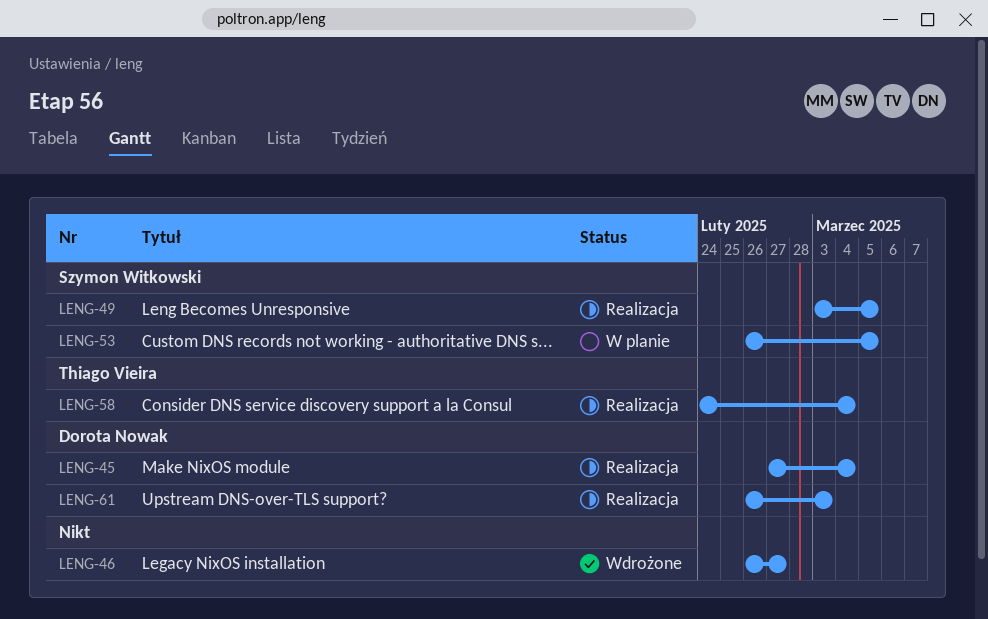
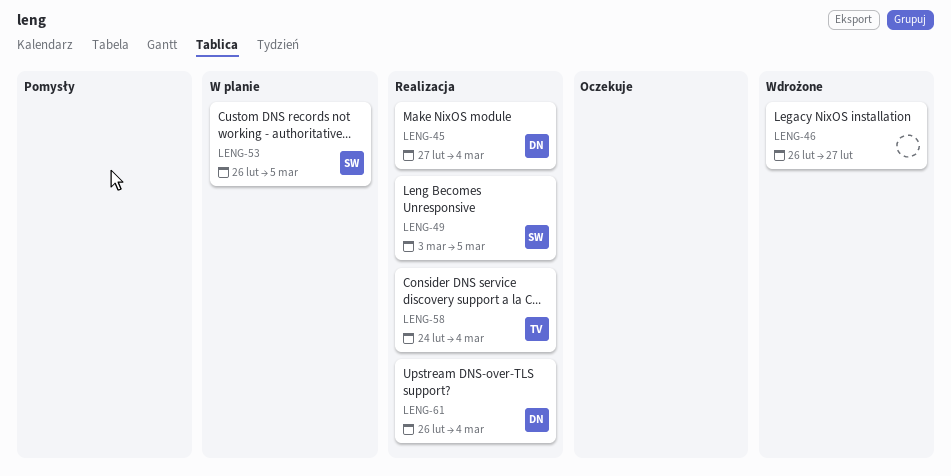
LENG-61, due: Mar 3 -> Mar 4

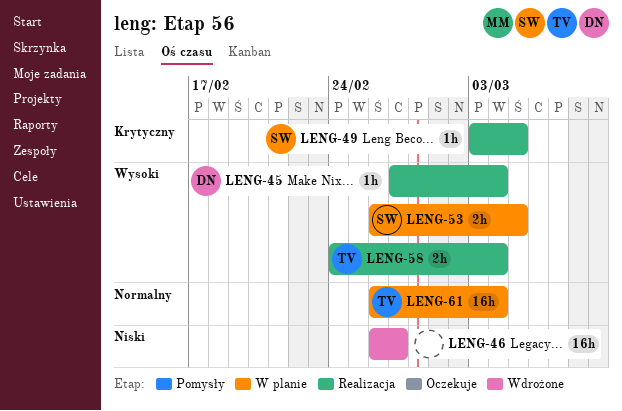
LENG-61, status: Realizacja -> W planie
LENG-61, owner: DN -> TV

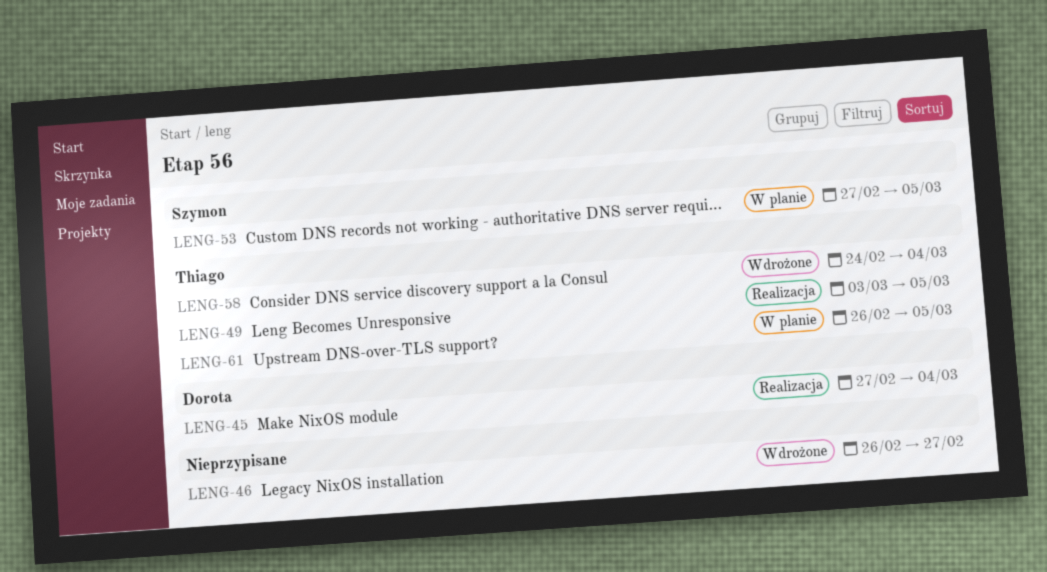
LENG-49, owner: Szymon -> Thiago
LENG-53, start: Feb 26 -> Feb 27
LENG-58, status: Realizacja -> Wdrożone
LENG-61, due: Mar 4 -> Mar 5

